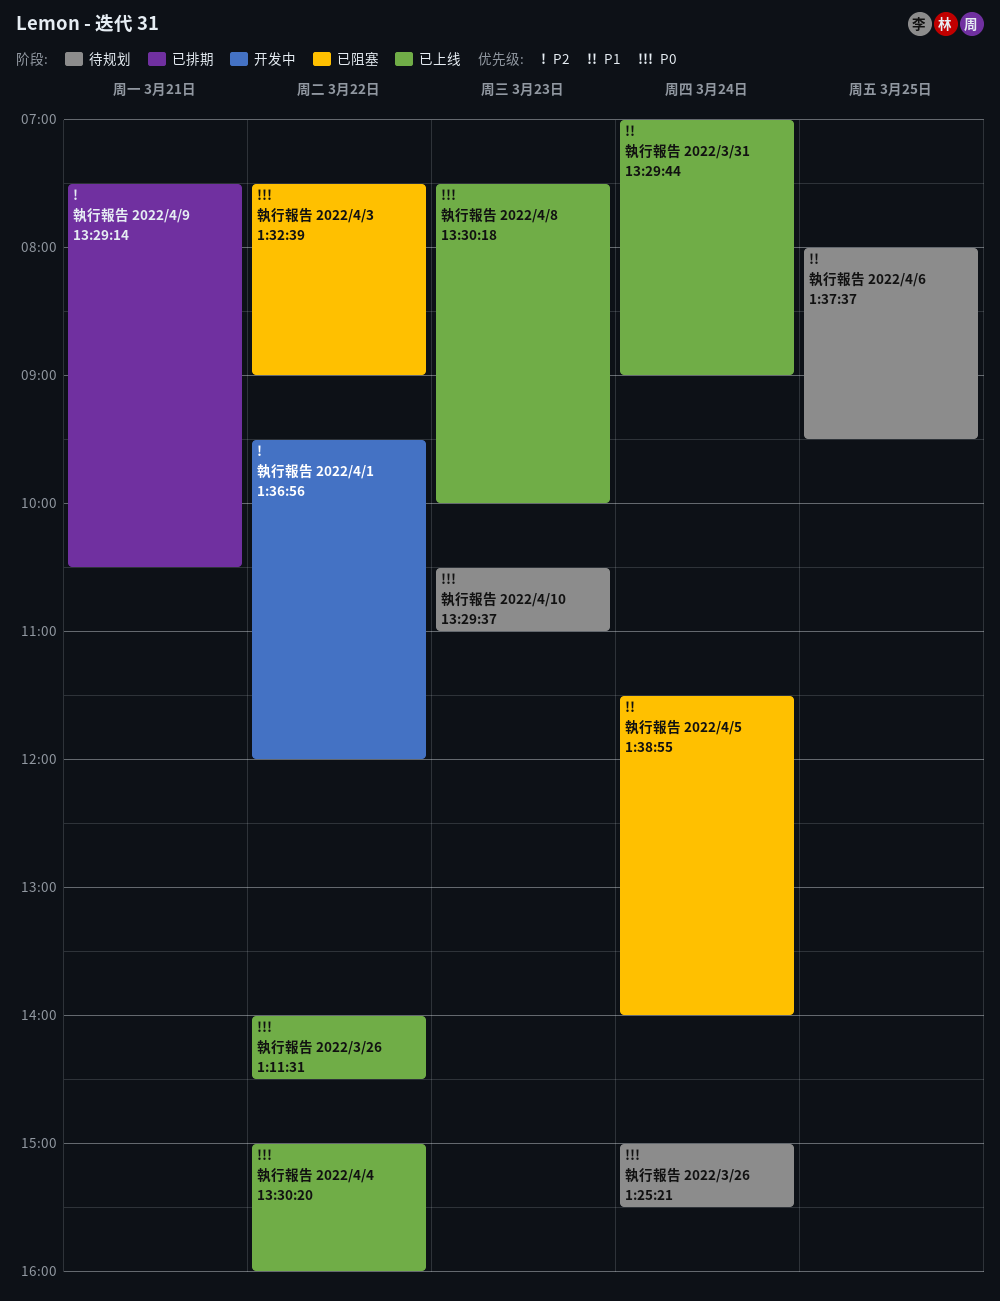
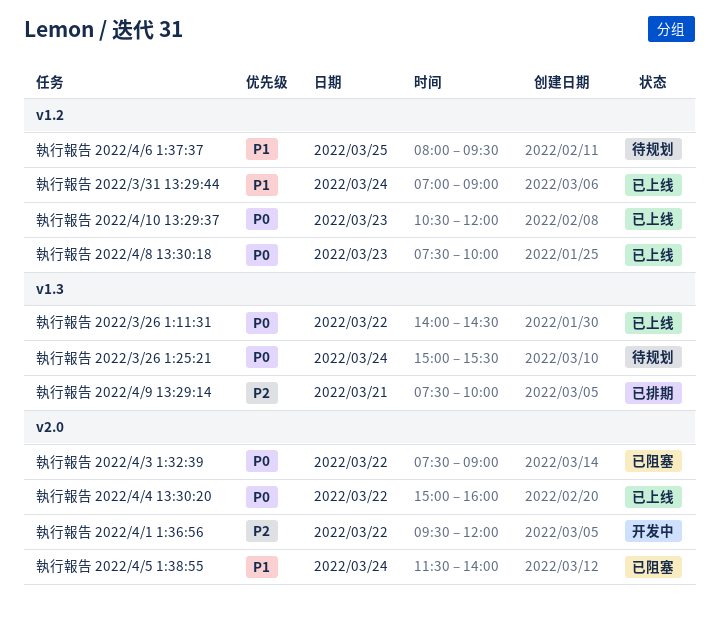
執行報告 2022/4/10 13:29:37, status: 待规划 -> 已上线
執行報告 2022/4/10 13:29:37, ends: 11:00 -> 12:00
執行報告 2022/4/9 13:29:14, ends: 10:30 -> 10:00

